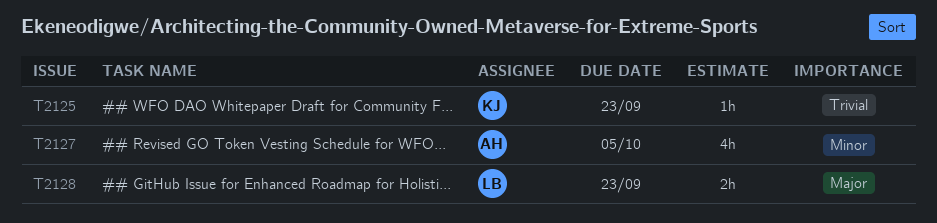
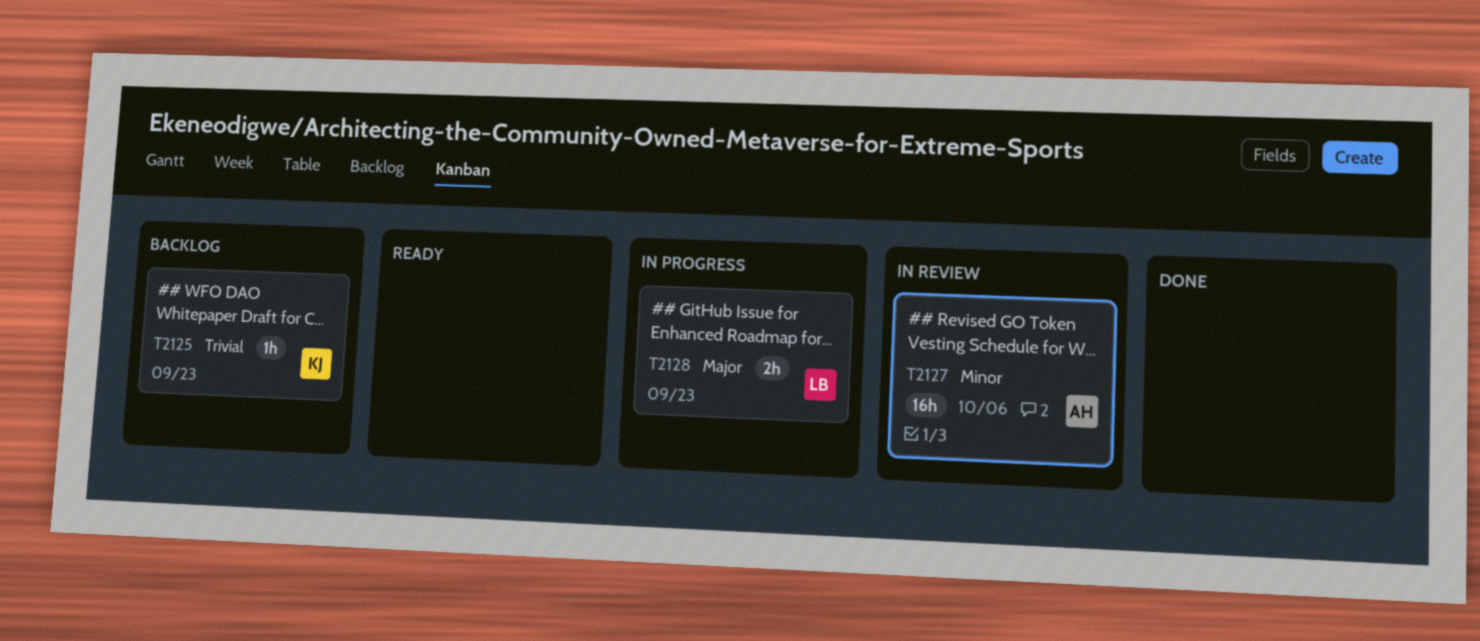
T2127, estimate: 4h -> 16h
T2127, due: Oct 5 -> Oct 6

